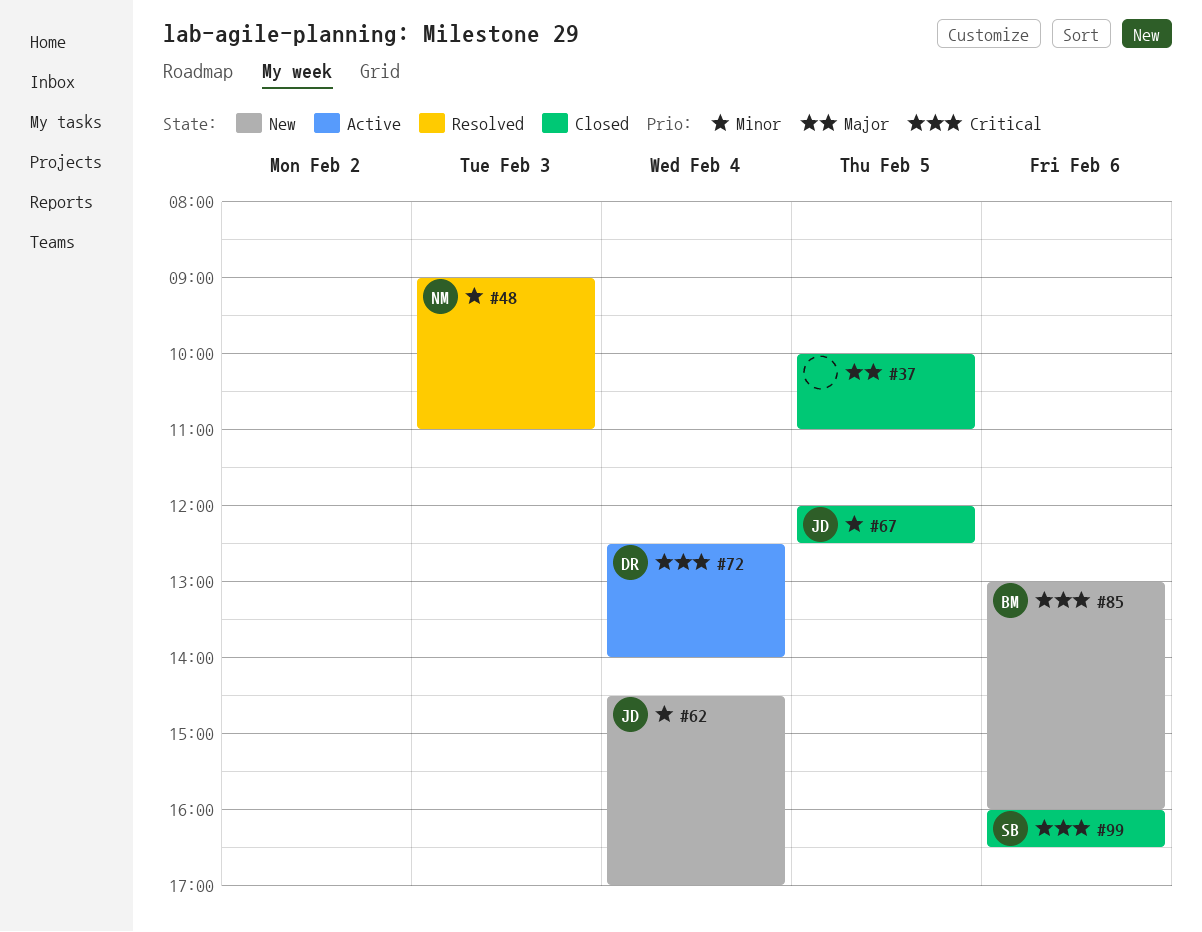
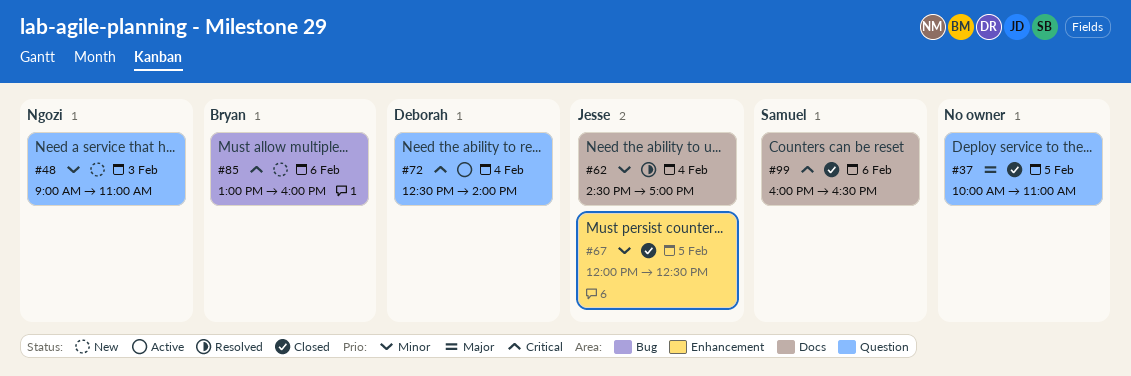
#48, status: Resolved -> New
#62, status: New -> Resolved

